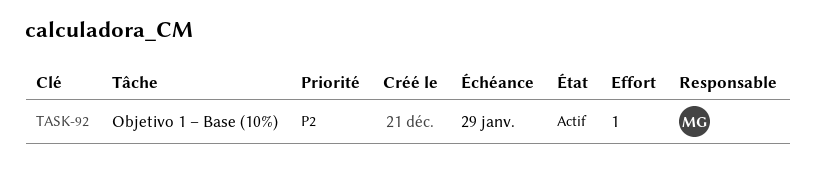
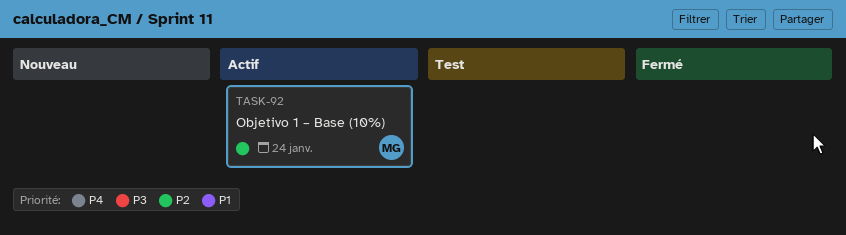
TASK-92, due: Jan 29 -> Jan 24

